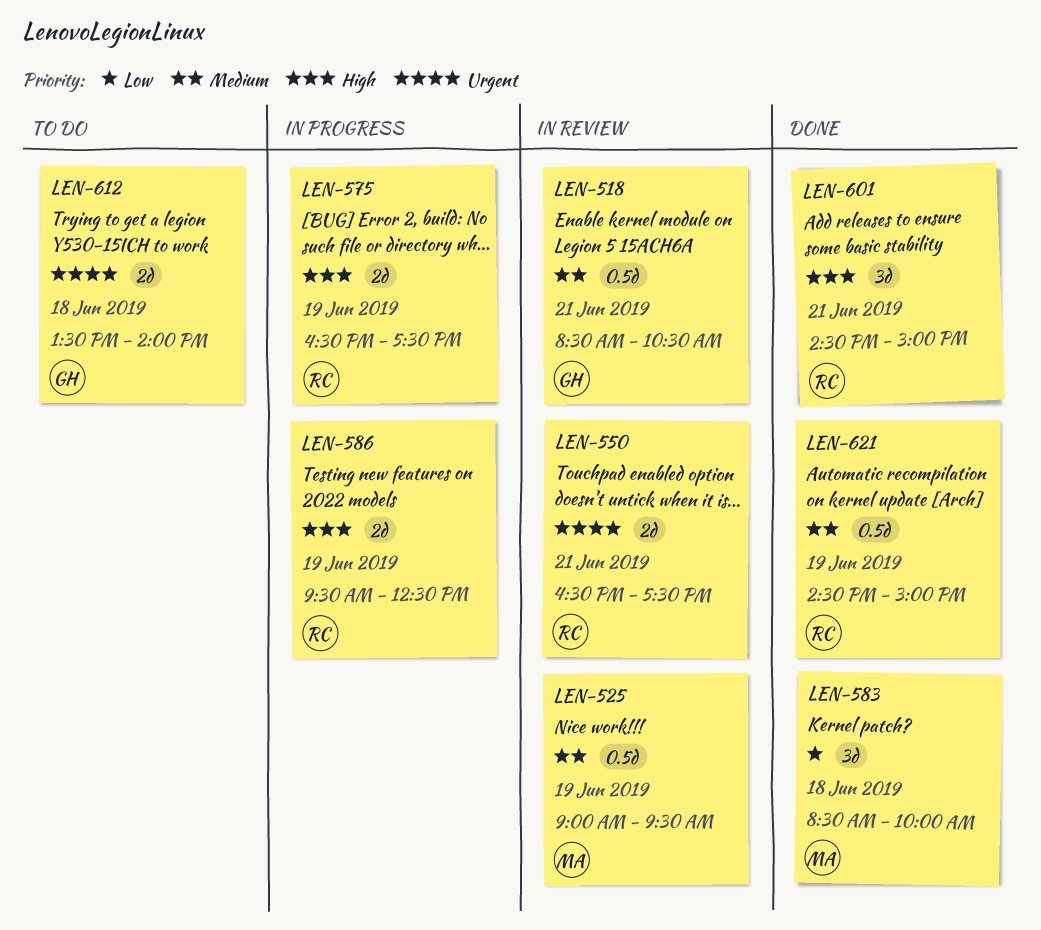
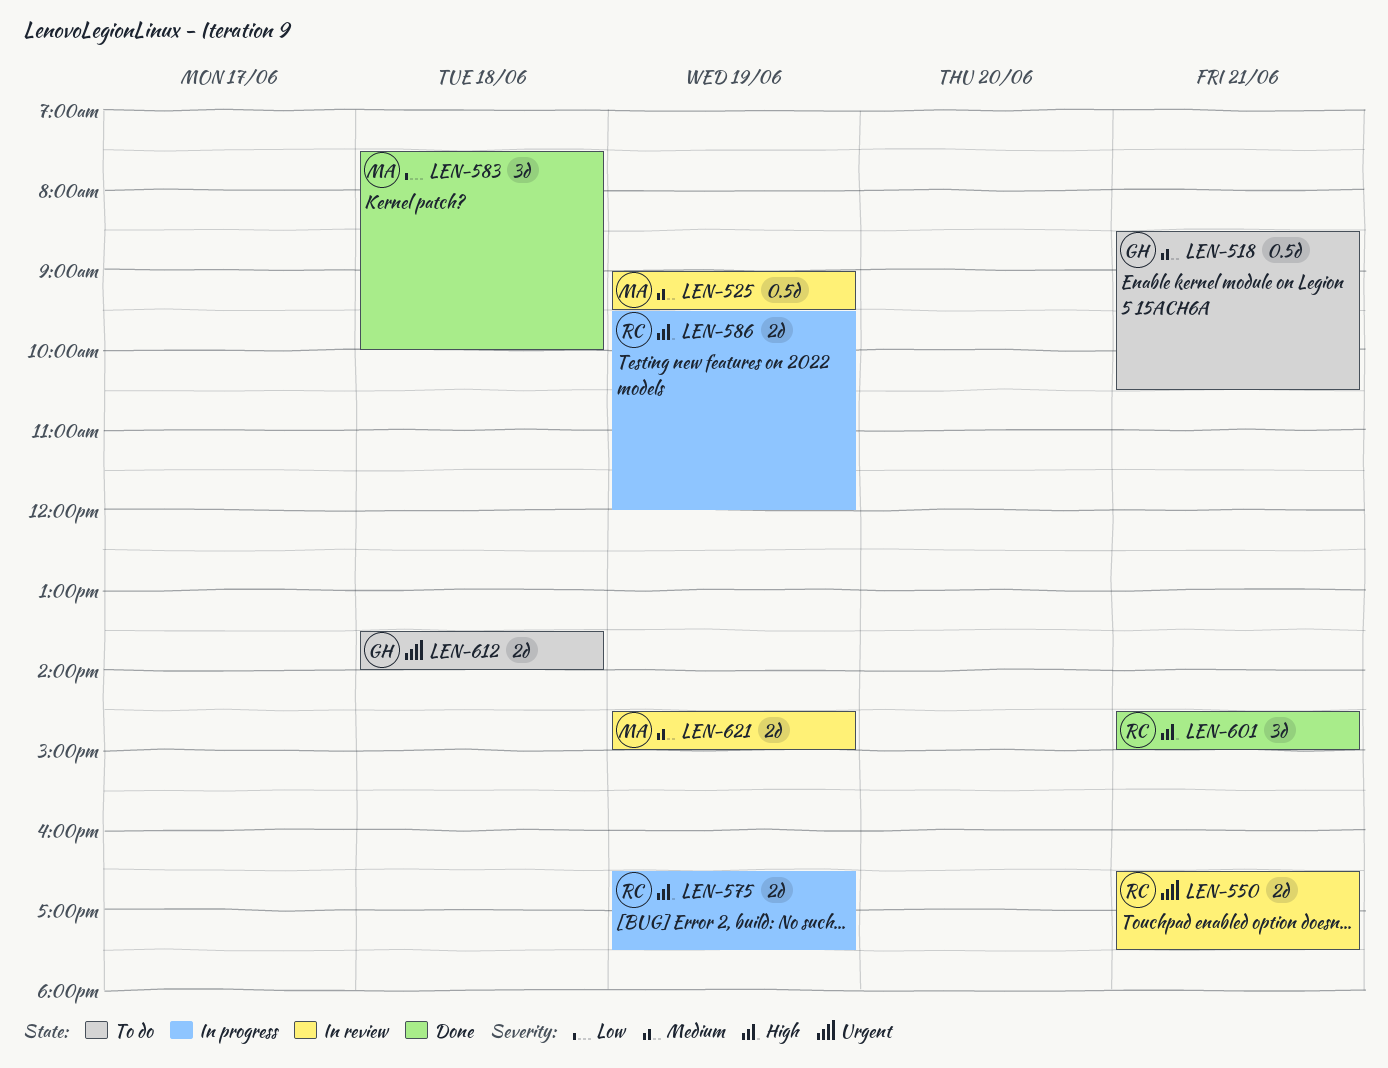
LEN-518, status: In review -> To do
LEN-583, begins: 08:30 -> 07:30
LEN-586, ends: 12:30 -> 12:00
LEN-621, status: Done -> In review
LEN-621, owner: RC -> MA
LEN-621, estimate: 0.5d -> 2d

